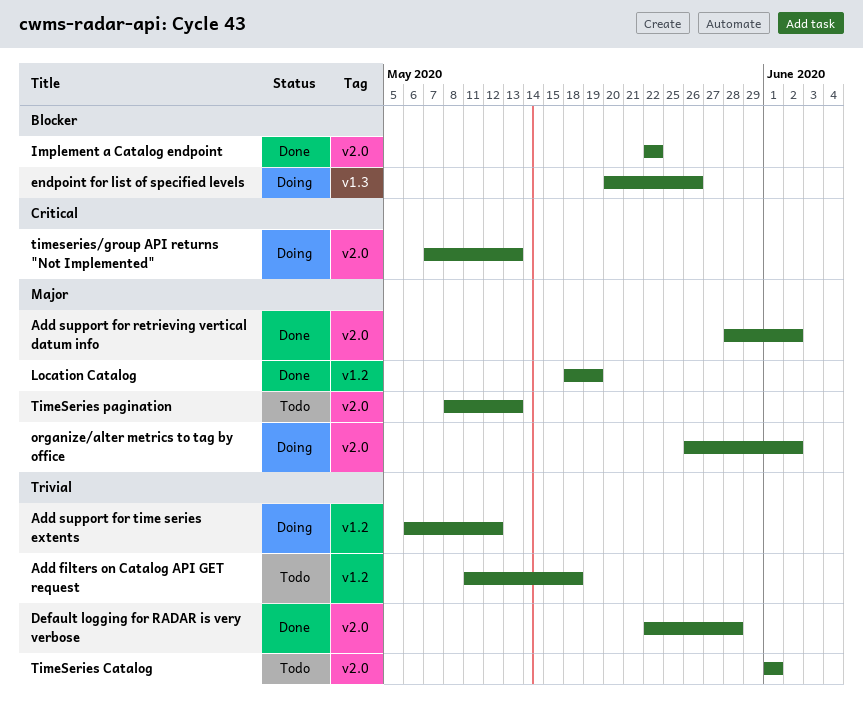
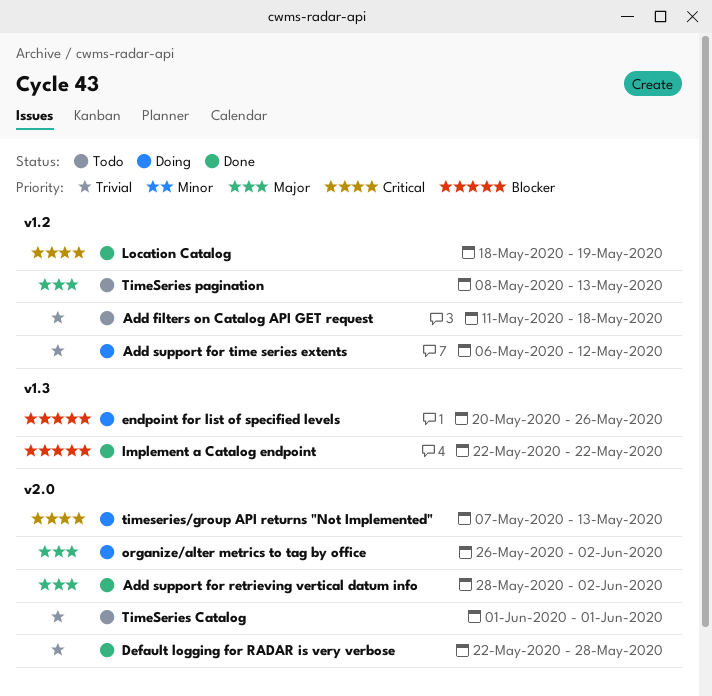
Implement a Catalog endpoint, label: v2.0 -> v1.3
Location Catalog, priority: Major -> Critical
TimeSeries pagination, label: v2.0 -> v1.2

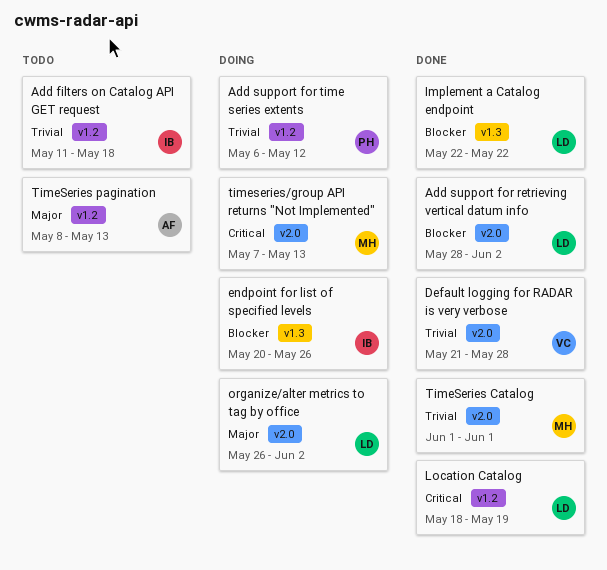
Add support for retrieving vertical datum info, priority: Major -> Blocker
Default logging for RADAR is very verbose, start: May 22 -> May 21
TimeSeries Catalog, status: Todo -> Done

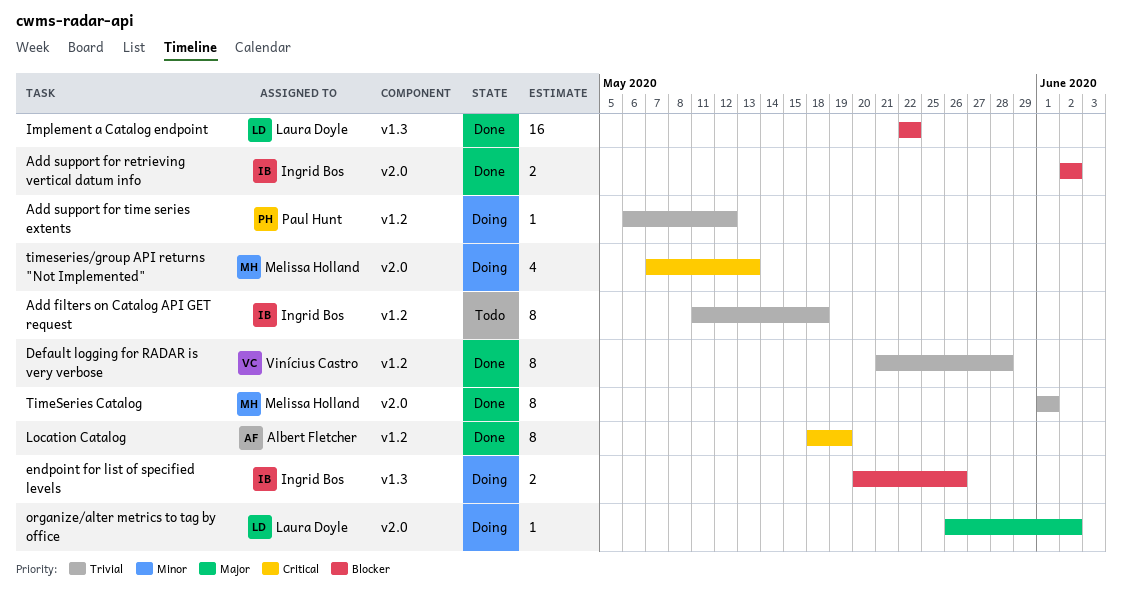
Add support for retrieving vertical datum info, owner: Laura Doyle -> Ingrid Bos
Add support for retrieving vertical datum info, start: May 28 -> Jun 2
Default logging for RADAR is very verbose, label: v2.0 -> v1.2
Location Catalog, owner: Laura Doyle -> Albert Fletcher
TimeSeries pagination: present -> none

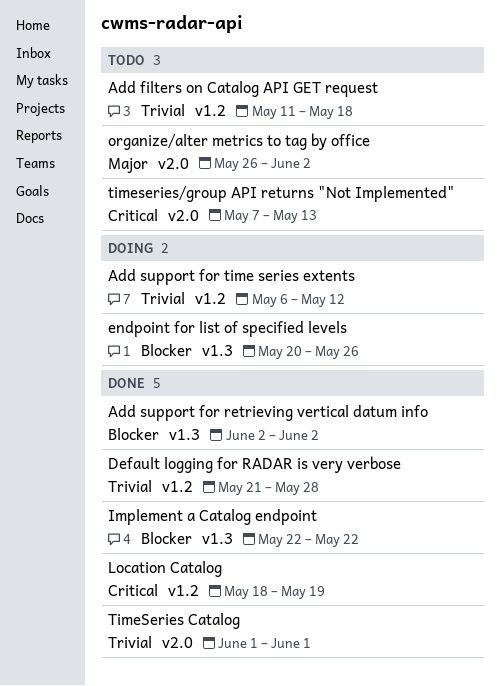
Add support for retrieving vertical datum info, label: v2.0 -> v1.3
organize/alter metrics to tag by office, status: Doing -> Todo
timeseries/group API returns "Not Implemented", status: Doing -> Todo

